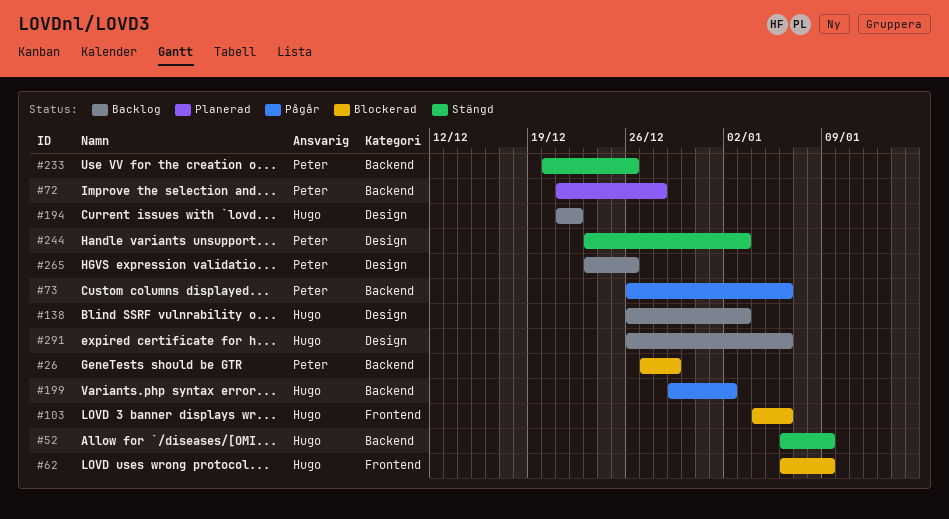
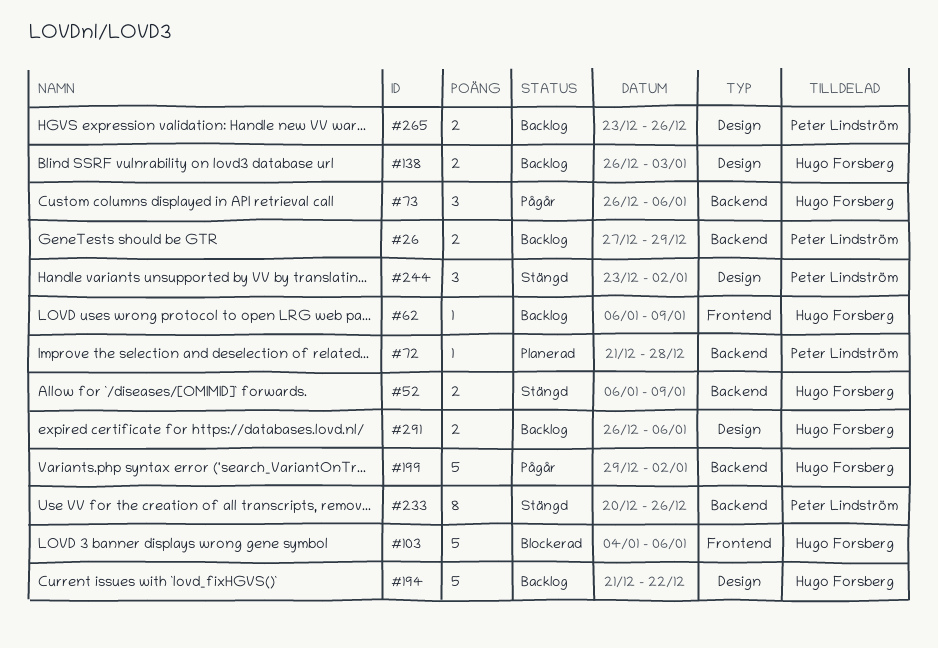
#26, status: Blockerad -> Backlog
#62, status: Blockerad -> Backlog
#73, owner: Peter Lindström -> Hugo Forsberg
#244, due: Jan 3 -> Jan 2

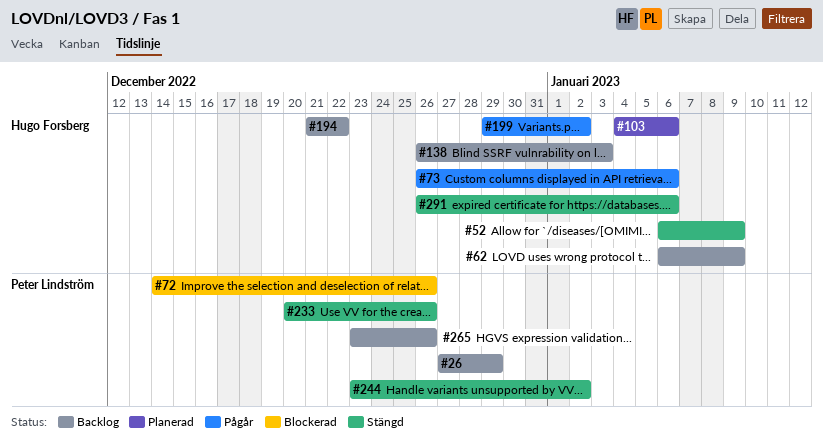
#72, status: Planerad -> Blockerad
#72, start: Dec 21 -> Dec 14
#72, due: Dec 28 -> Dec 26
#103, status: Blockerad -> Planerad
#291, status: Backlog -> Stängd

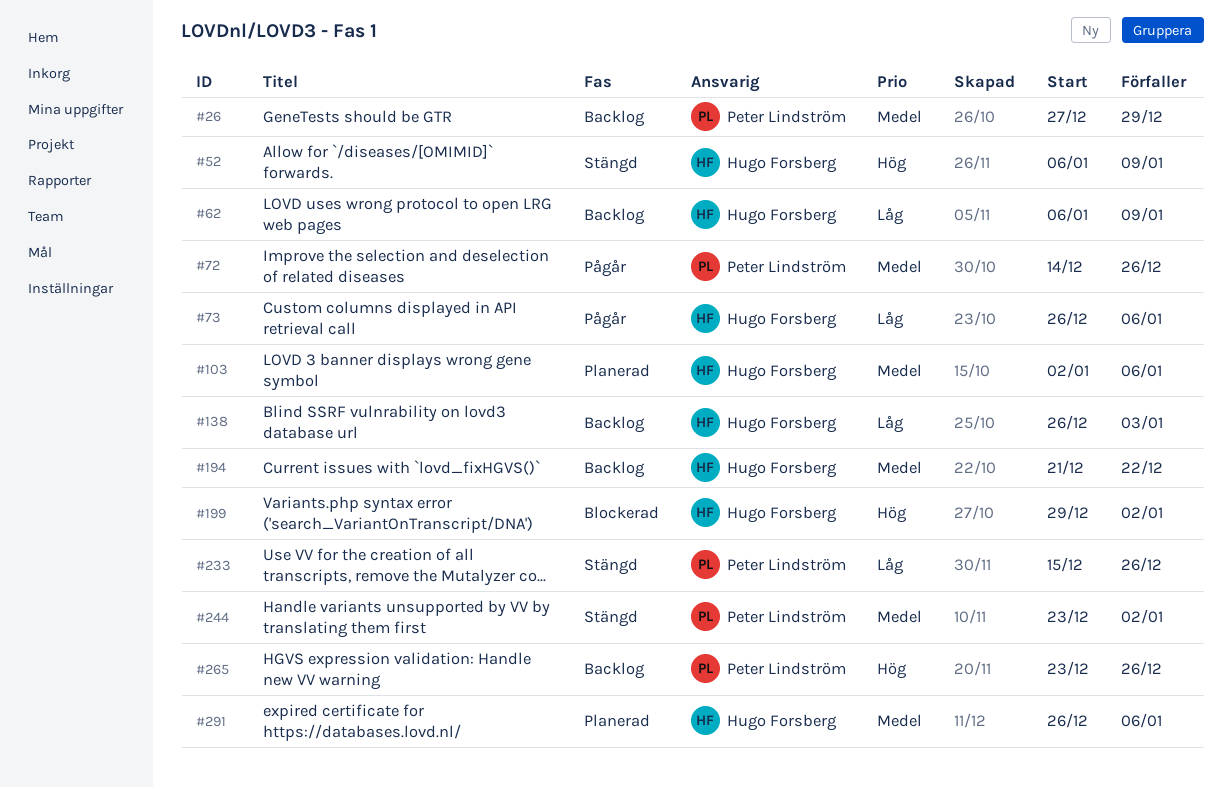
#72, status: Blockerad -> Pågår
#103, start: Jan 4 -> Jan 2
#199, status: Pågår -> Blockerad
#233, start: Dec 20 -> Dec 15
#291, status: Stängd -> Planerad

